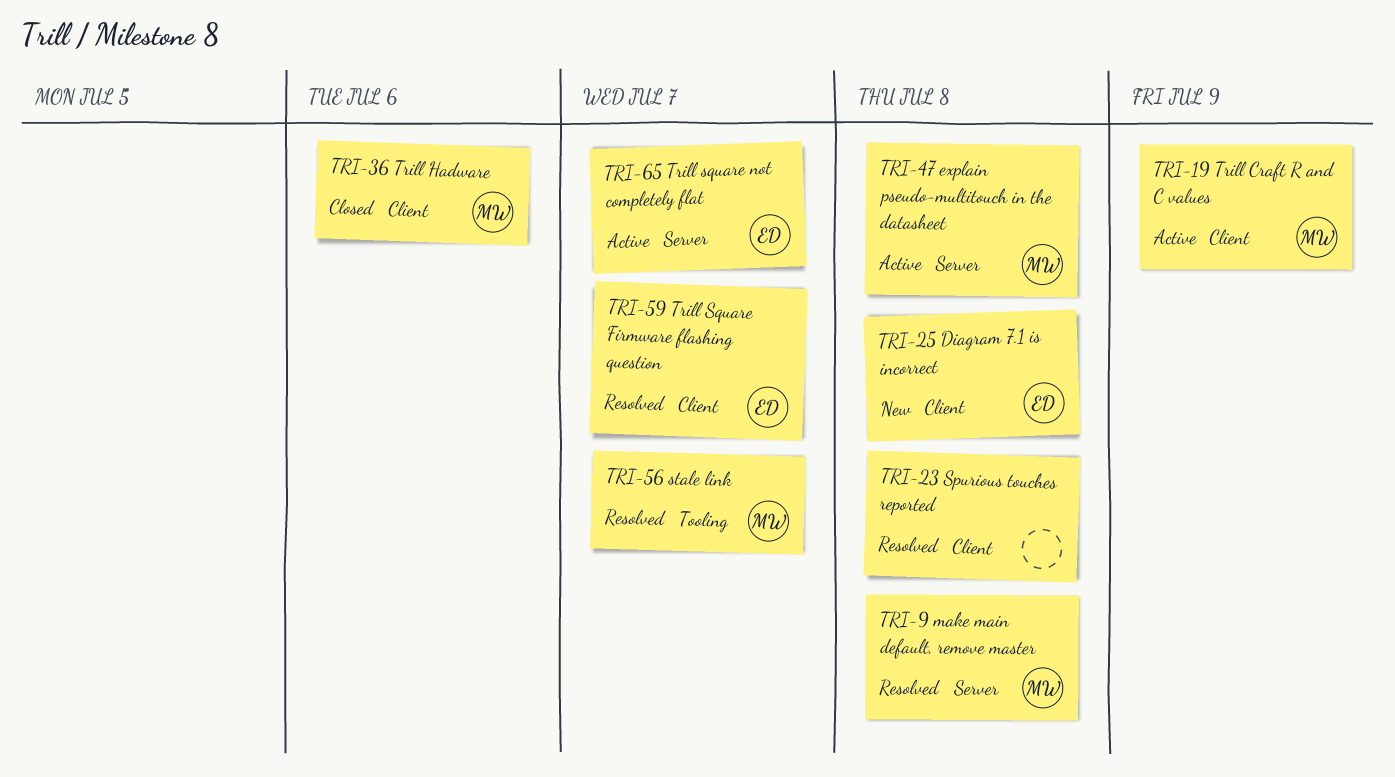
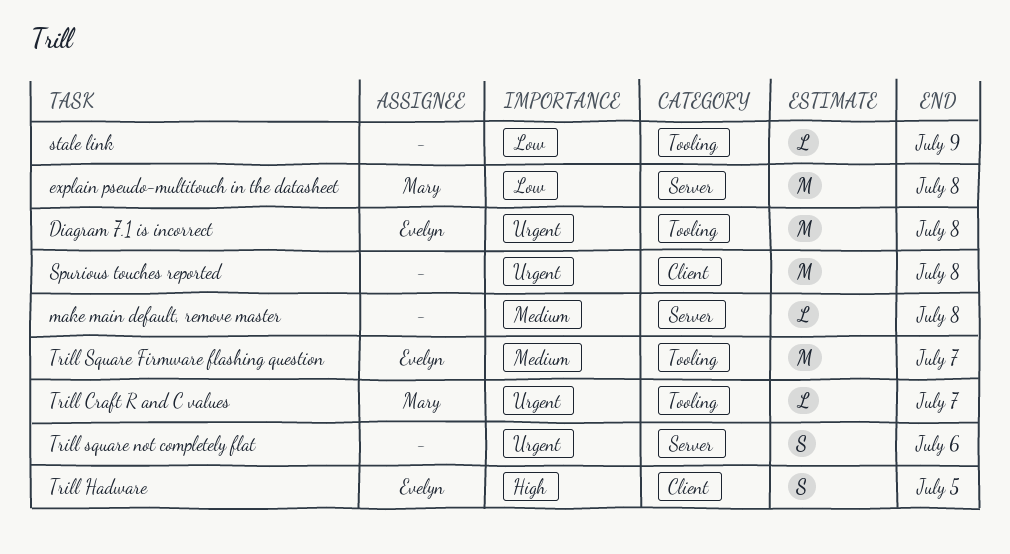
Diagram 7.1 is incorrect, label: Client -> Tooling
make main default, remove master, owner: Mary -> none
stale link, owner: Mary -> none
stale link, due: Jul 7 -> Jul 9
Trill Craft R and C values, label: Client -> Tooling
Trill Craft R and C values, due: Jul 9 -> Jul 7
Trill Hadware, owner: Mary -> Evelyn
Trill Hadware, due: Jul 6 -> Jul 5
Trill Square Firmware flashing question, label: Client -> Tooling
Trill square not completely flat, owner: Evelyn -> none
Trill square not completely flat, due: Jul 7 -> Jul 6

